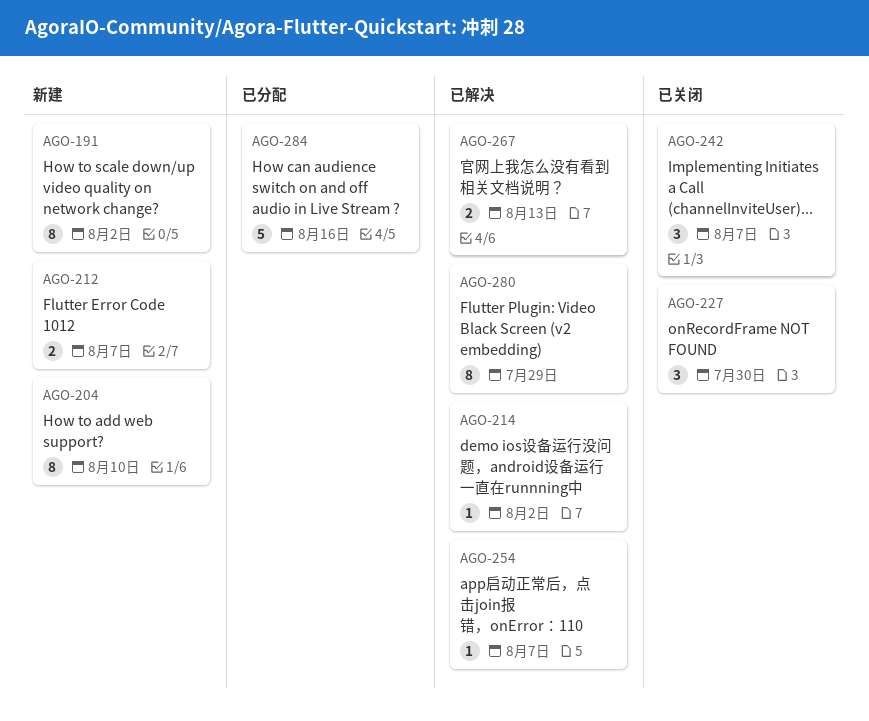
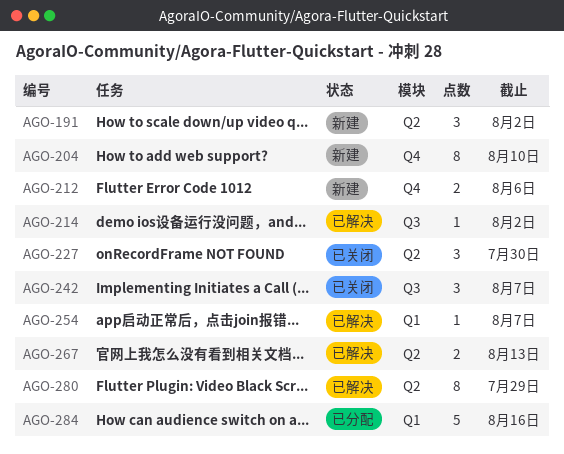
AGO-191, estimate: 8 -> 3
AGO-212, due: Aug 7 -> Aug 6

